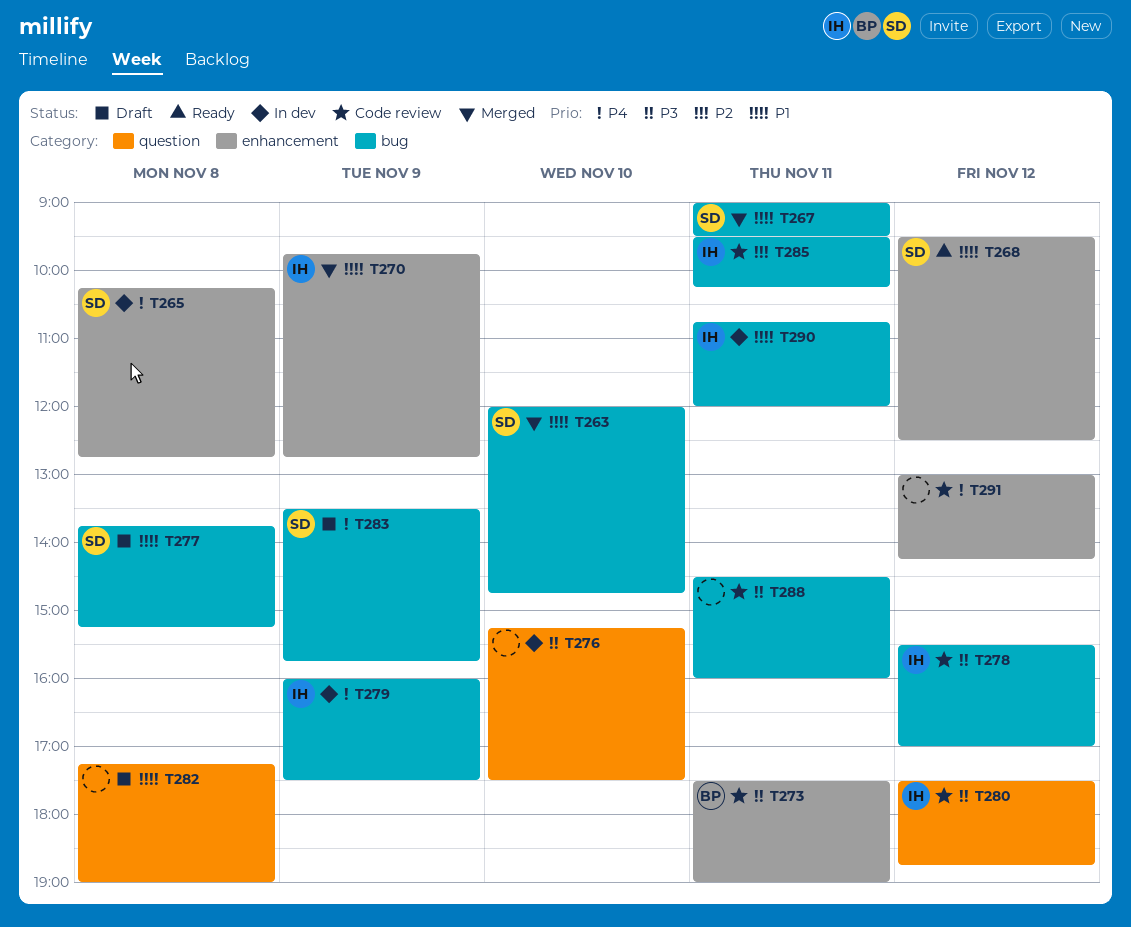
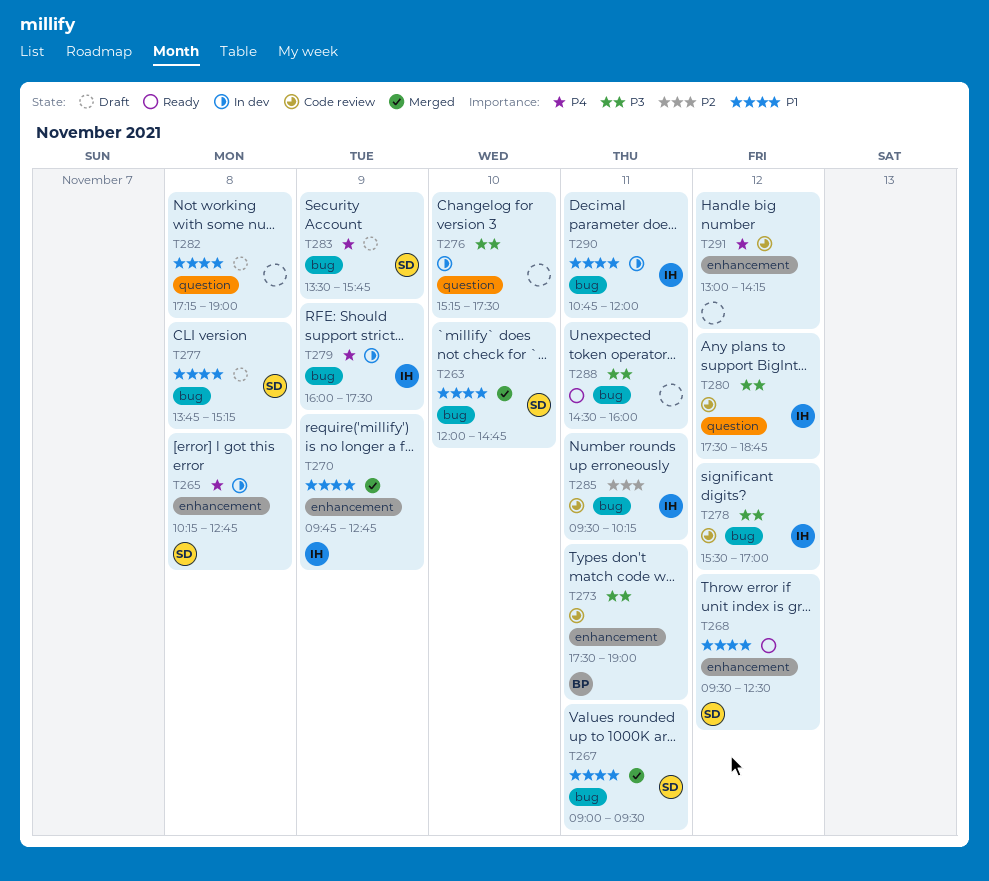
T288, status: Code review -> Ready

